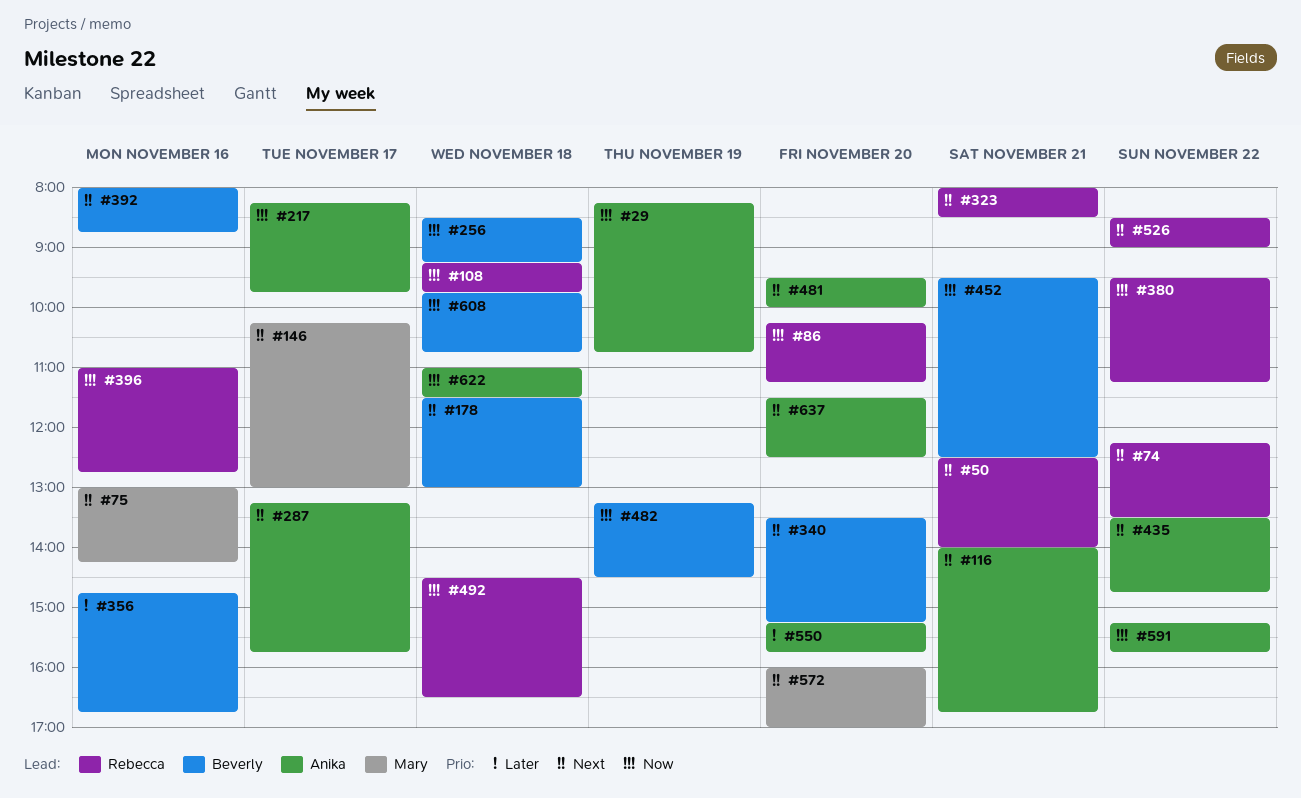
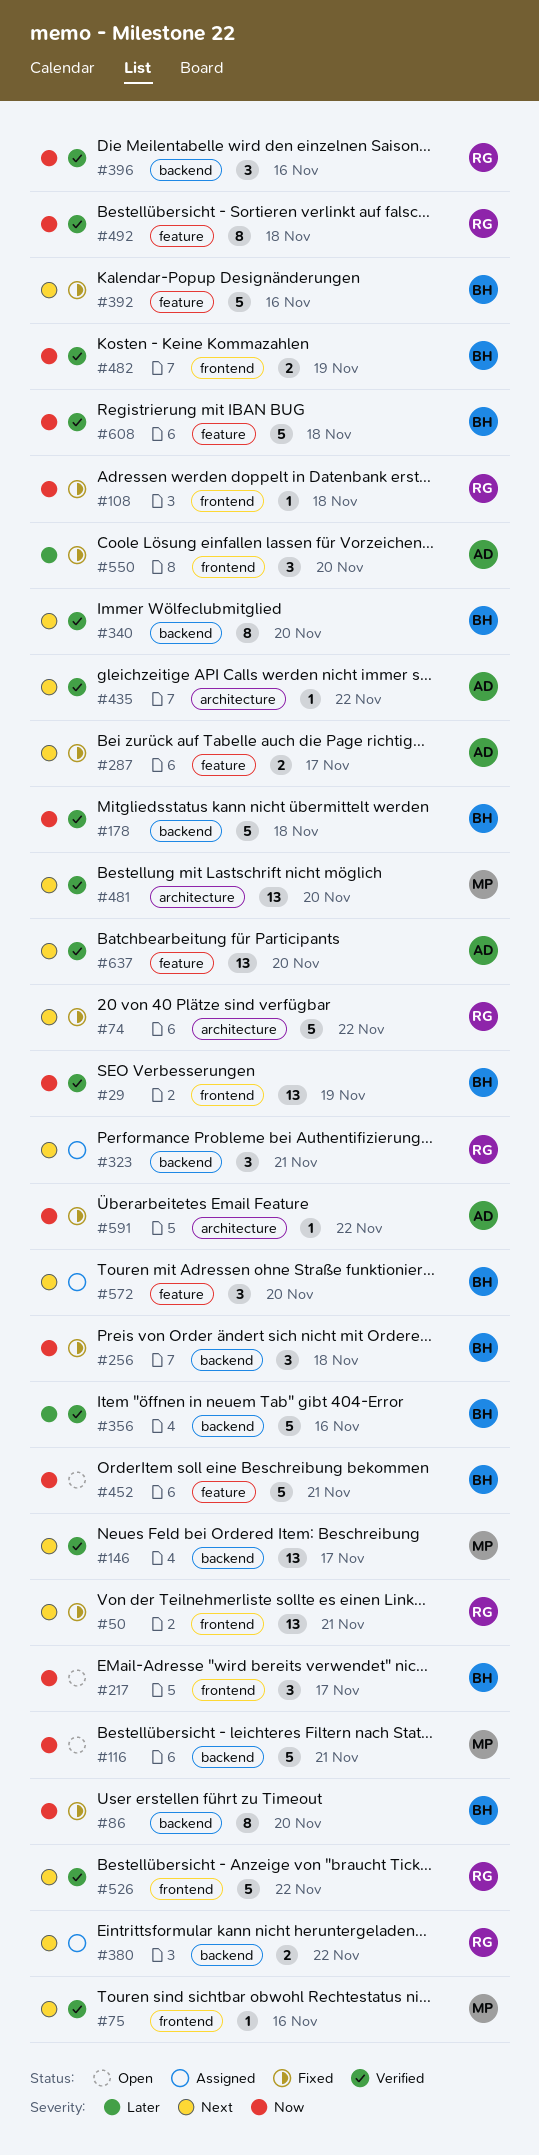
#29, owner: Anika -> Beverly
#86, owner: Rebecca -> Beverly
#116, owner: Anika -> Mary
#116, priority: Next -> Now
#178, priority: Next -> Now
#217, owner: Anika -> Beverly
#380, priority: Now -> Next
#481, owner: Anika -> Mary
#572, owner: Mary -> Beverly
#622: present -> none

